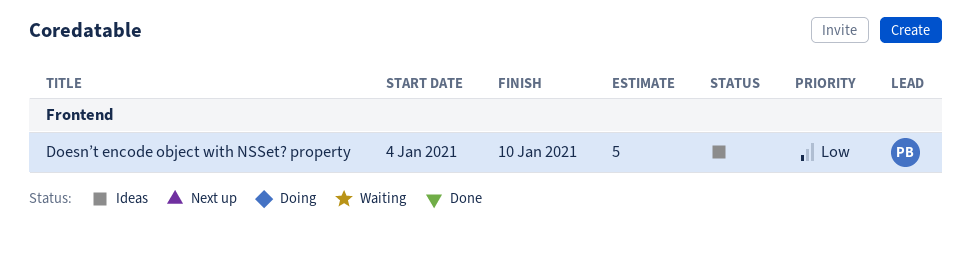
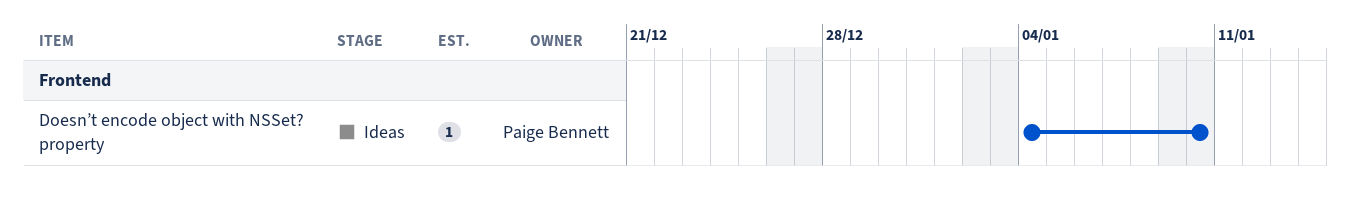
Doesn’t encode object with NSSet? property, estimate: 5 -> 1

